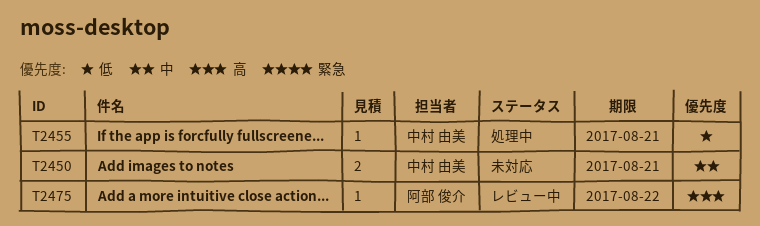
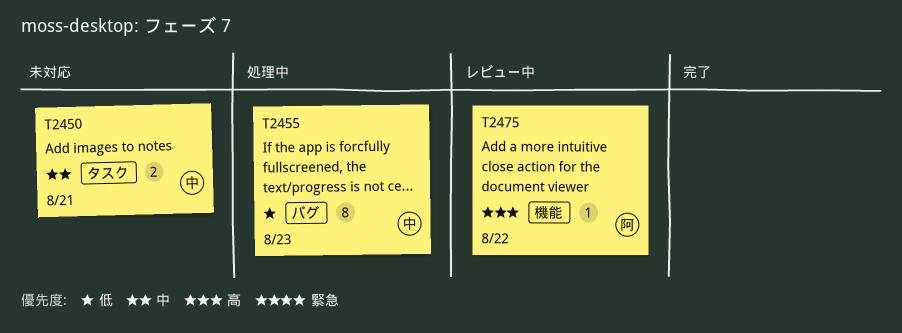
T2455, estimate: 1 -> 8
T2455, due: Aug 21 -> Aug 23

